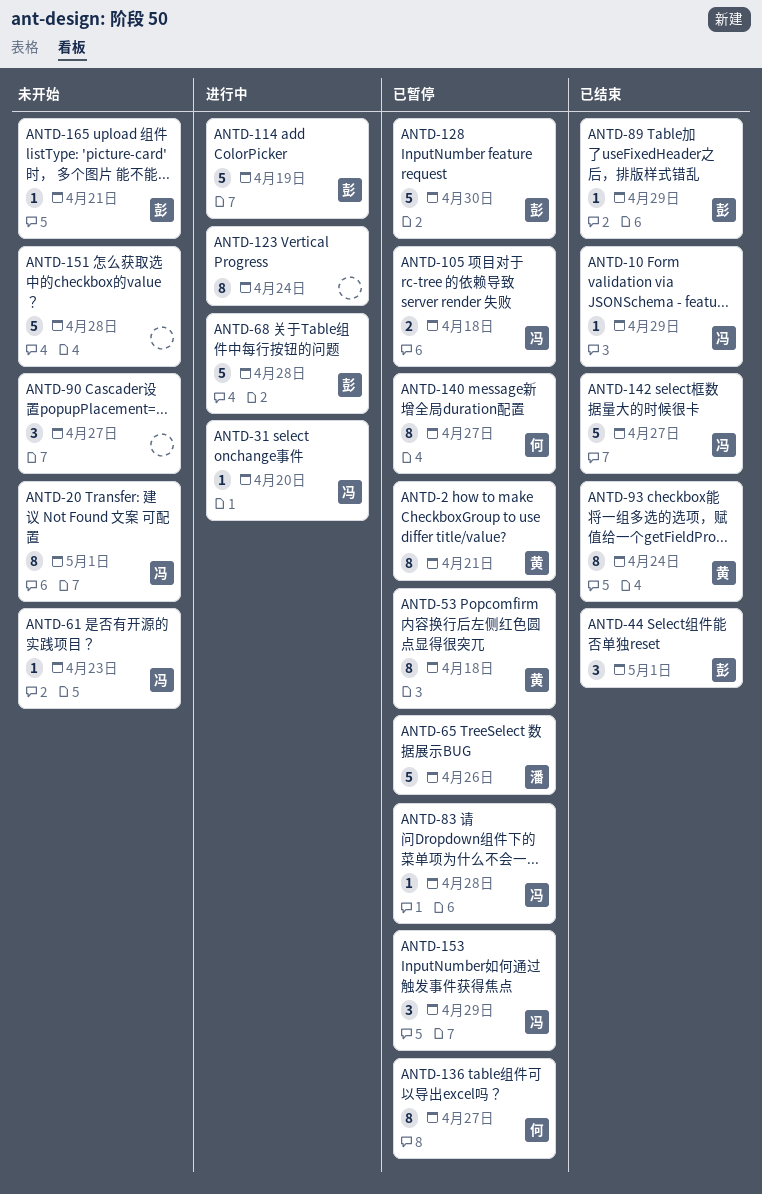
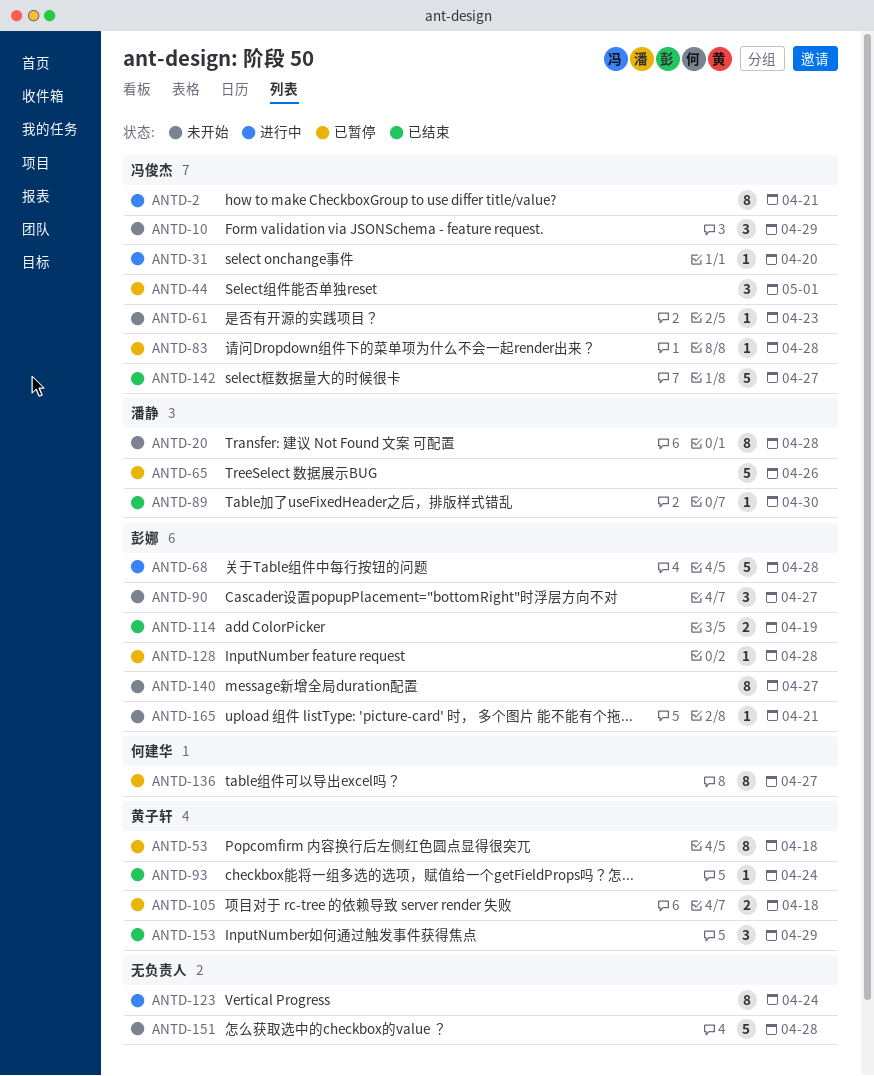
ANTD-2, status: 已暂停 -> 进行中
ANTD-2, owner: 黄子轩 -> 冯俊杰
ANTD-10, status: 已结束 -> 未开始
ANTD-10, estimate: 1 -> 3
ANTD-20, owner: 冯俊杰 -> 潘静
ANTD-20, due: May 1 -> Apr 28
ANTD-44, status: 已结束 -> 已暂停
ANTD-44, owner: 彭娜 -> 冯俊杰
ANTD-89, owner: 彭娜 -> 潘静
ANTD-89, due: Apr 29 -> Apr 30
ANTD-90, owner: none -> 彭娜
ANTD-93, estimate: 8 -> 1
ANTD-105, owner: 冯俊杰 -> 黄子轩
ANTD-114, status: 进行中 -> 已结束
ANTD-114, estimate: 5 -> 2
ANTD-128, estimate: 5 -> 1
ANTD-128, due: Apr 30 -> Apr 28
ANTD-140, status: 已暂停 -> 未开始
ANTD-140, owner: 何建华 -> 彭娜
ANTD-153, status: 已暂停 -> 已结束
ANTD-153, owner: 冯俊杰 -> 黄子轩

